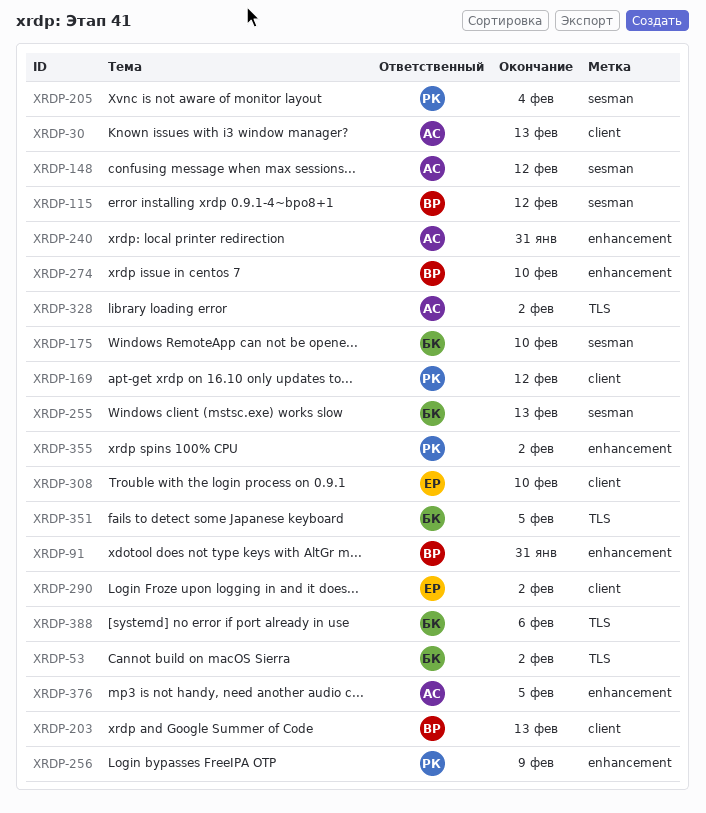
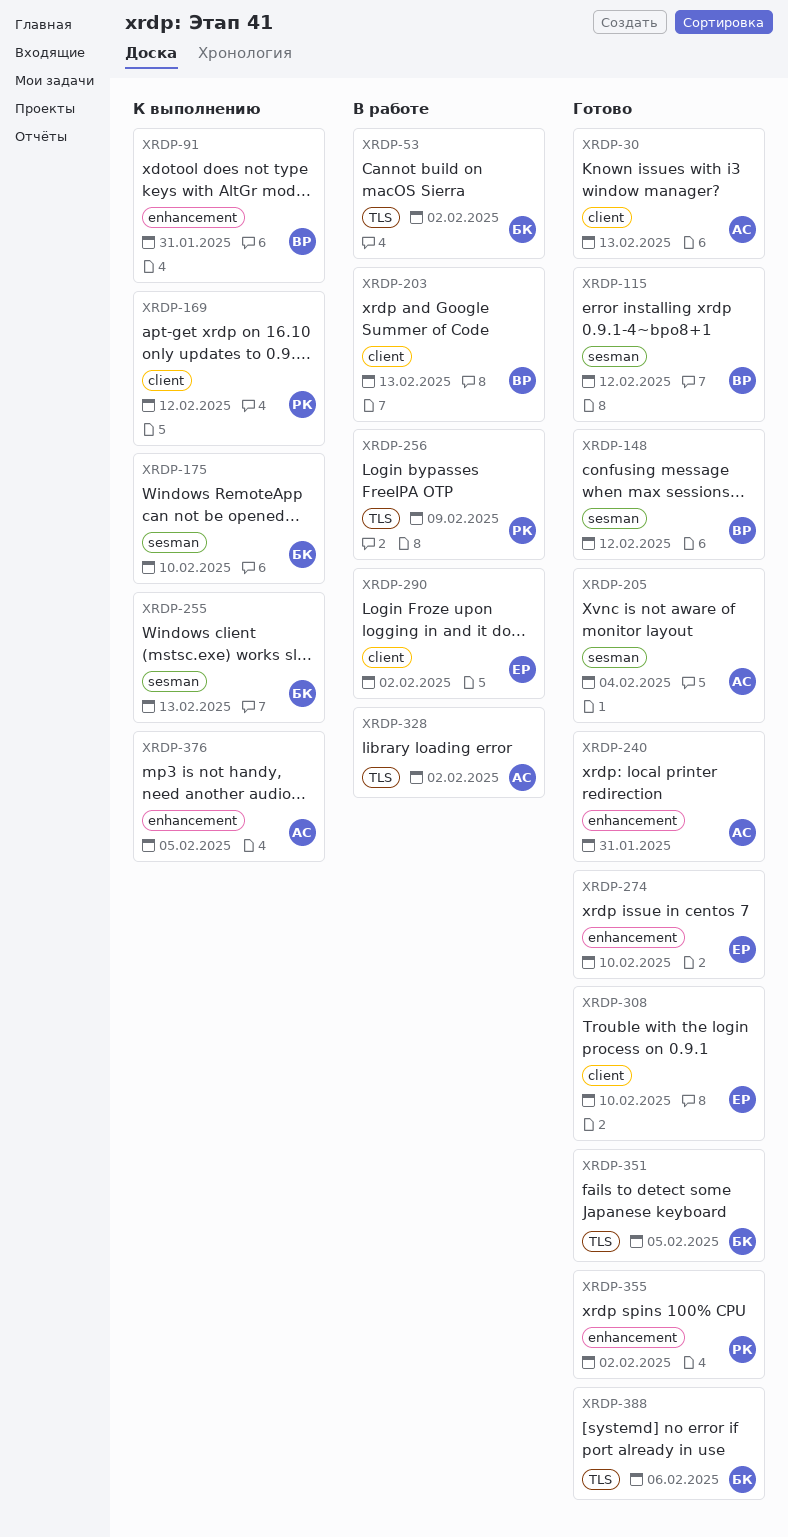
XRDP-148, owner: АС -> ВР
XRDP-205, owner: РК -> АС
XRDP-256, label: enhancement -> TLS
XRDP-274, owner: ВР -> ЕР

